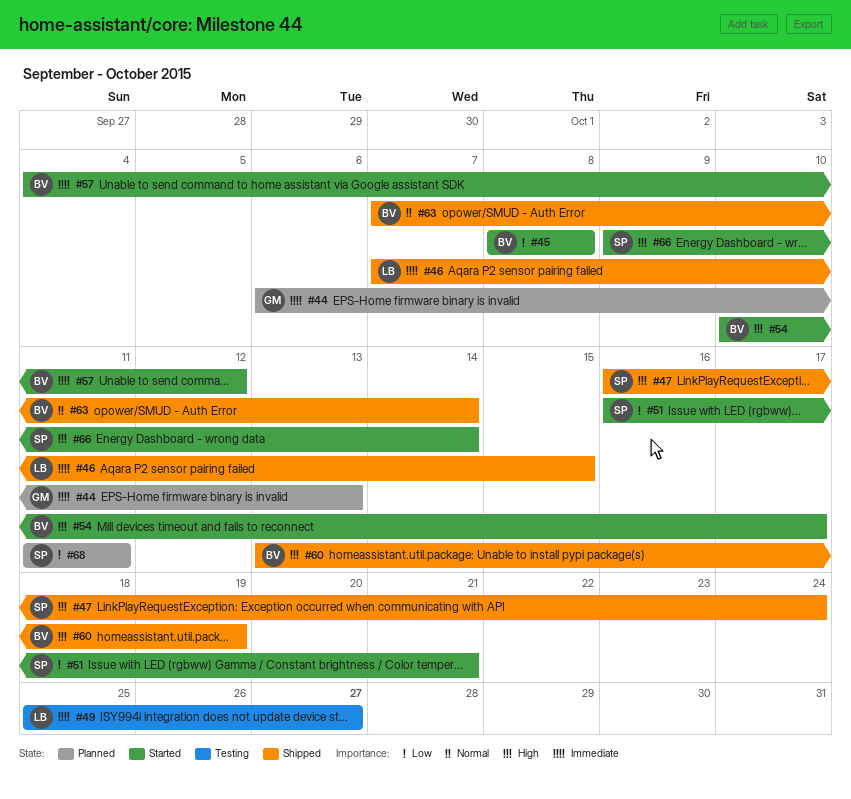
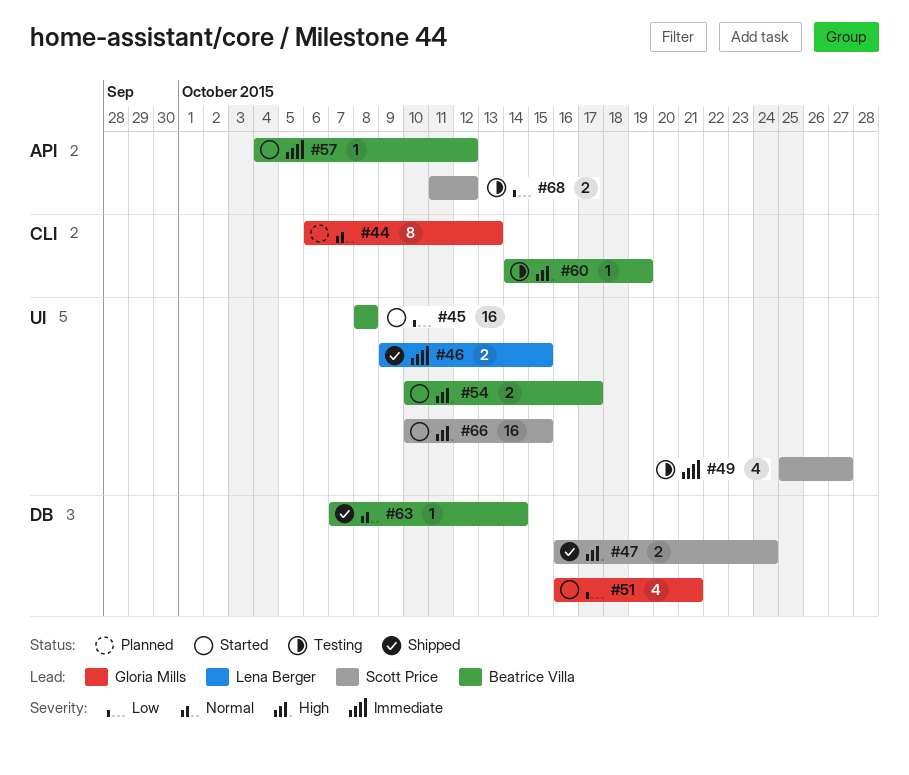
#44, priority: Immediate -> Normal
#46, start: Oct 7 -> Oct 9
#49, owner: Lena Berger -> Scott Price
#51, owner: Scott Price -> Gloria Mills
#60, status: Shipped -> Testing
#60, start: Oct 13 -> Oct 14
#66, start: Oct 9 -> Oct 10
#66, due: Oct 14 -> Oct 15
#68, status: Planned -> Testing
#68, due: Oct 11 -> Oct 12

